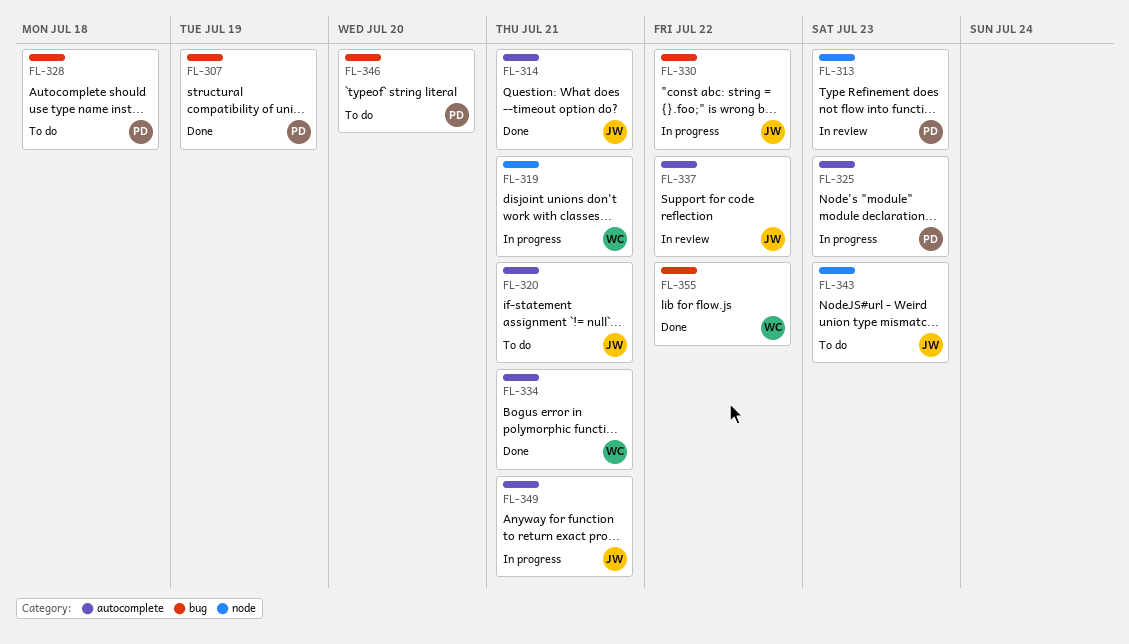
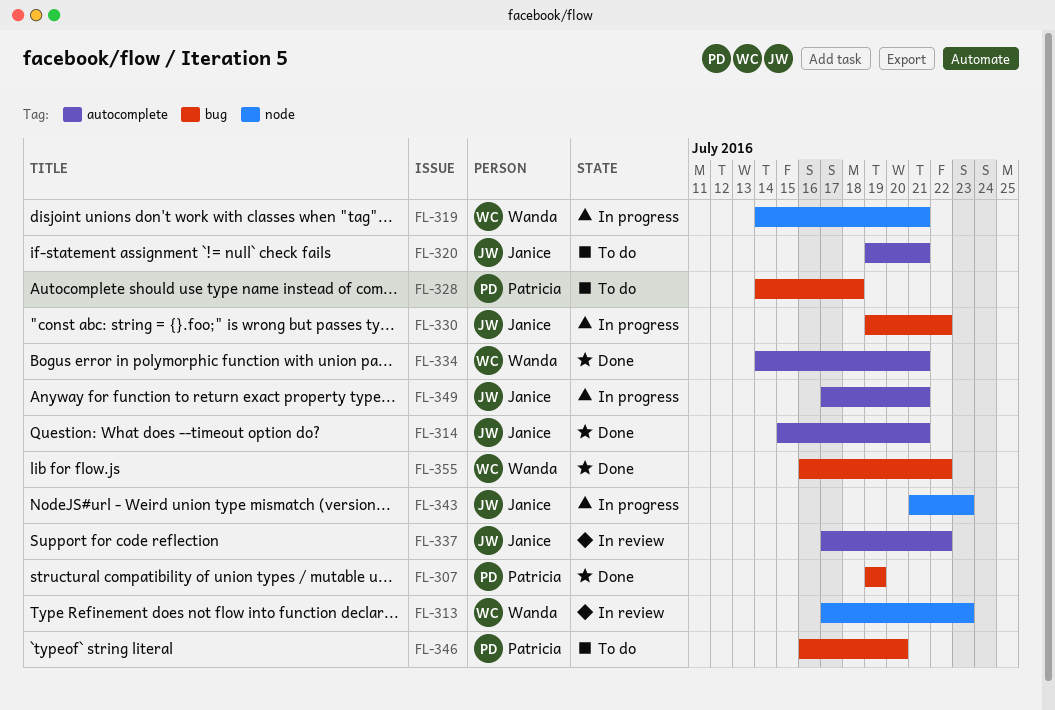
FL-313, owner: Patricia -> Wanda
FL-325: present -> none
FL-343, status: To do -> In progress

